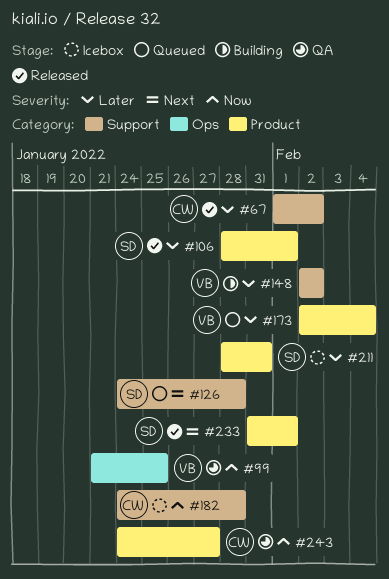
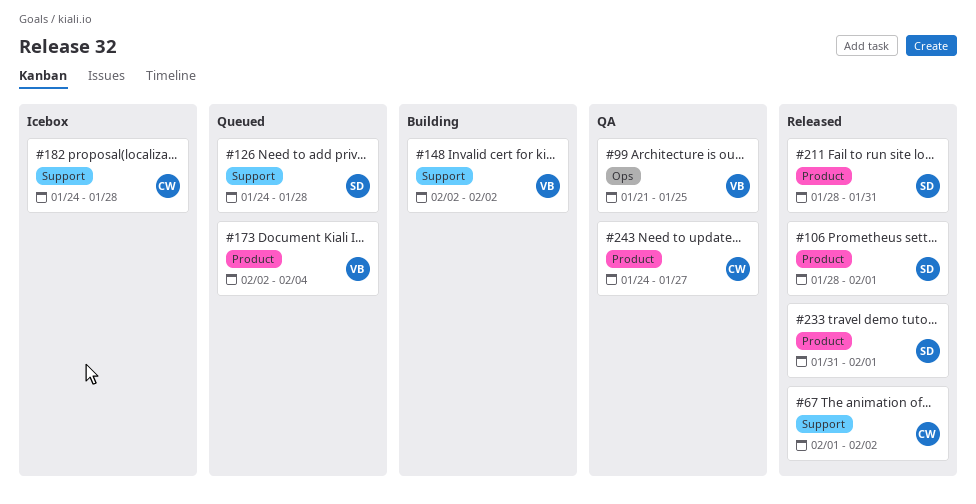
#211, status: Icebox -> Released

